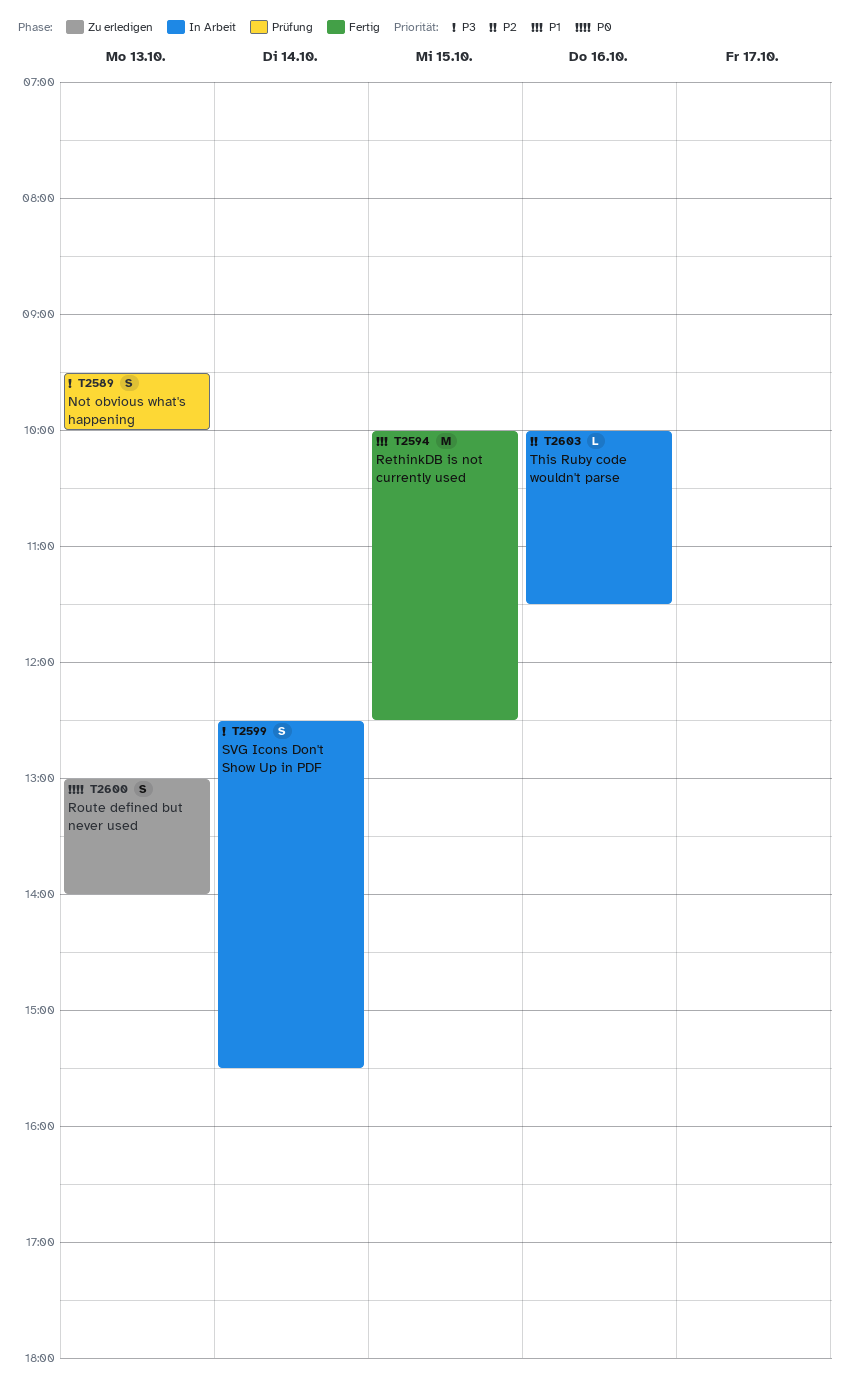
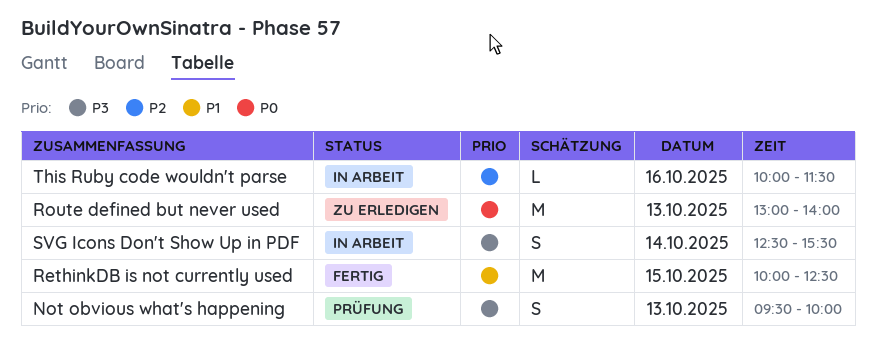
Route defined but never used, estimate: S -> M

